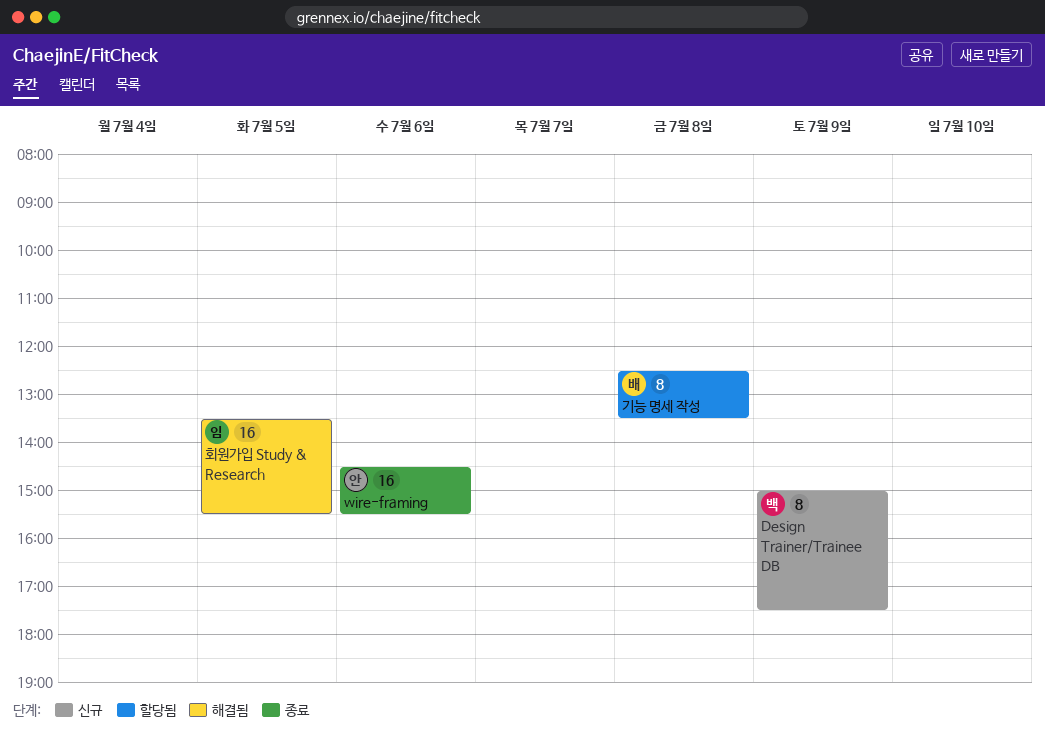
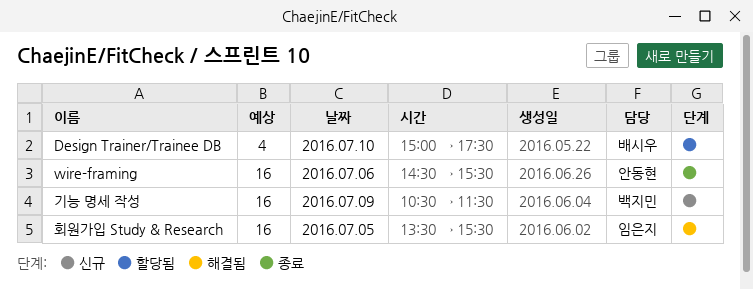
Design Trainer/Trainee DB, status: 신규 -> 할당됨
Design Trainer/Trainee DB, owner: 백지민 -> 배시우
Design Trainer/Trainee DB, estimate: 8 -> 4
Design Trainer/Trainee DB, day: Jul 9 -> Jul 10
기능 명세 작성, status: 할당됨 -> 신규
기능 명세 작성, owner: 배시우 -> 백지민
기능 명세 작성, estimate: 8 -> 16
기능 명세 작성, day: Jul 8 -> Jul 9
기능 명세 작성, begins: 12:30 -> 10:30
기능 명세 작성, ends: 13:30 -> 11:30

